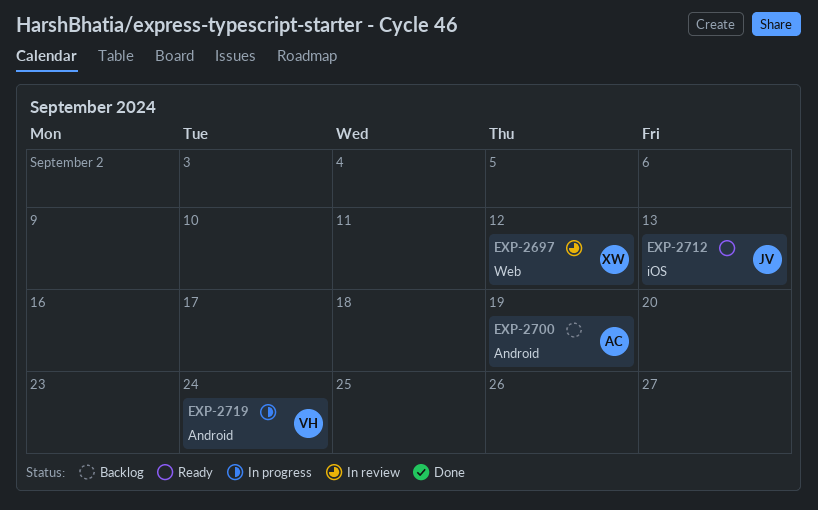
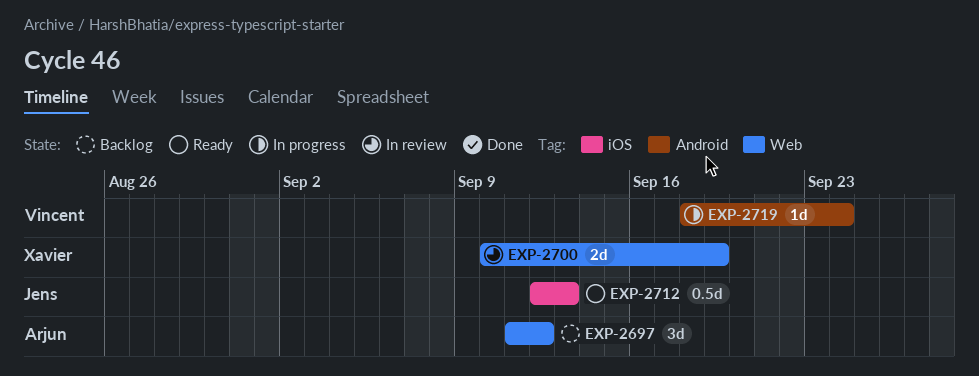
EXP-2697, status: In review -> Backlog
EXP-2697, owner: Xavier -> Arjun
EXP-2700, status: Backlog -> In review
EXP-2700, owner: Arjun -> Xavier
EXP-2700, label: Android -> Web

